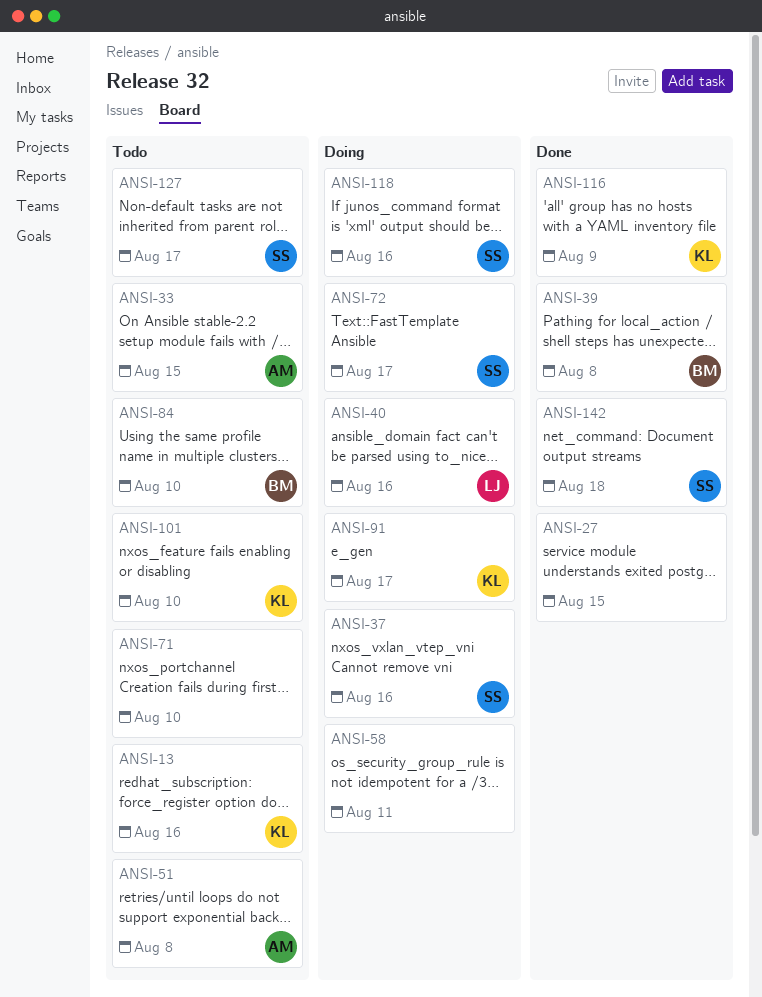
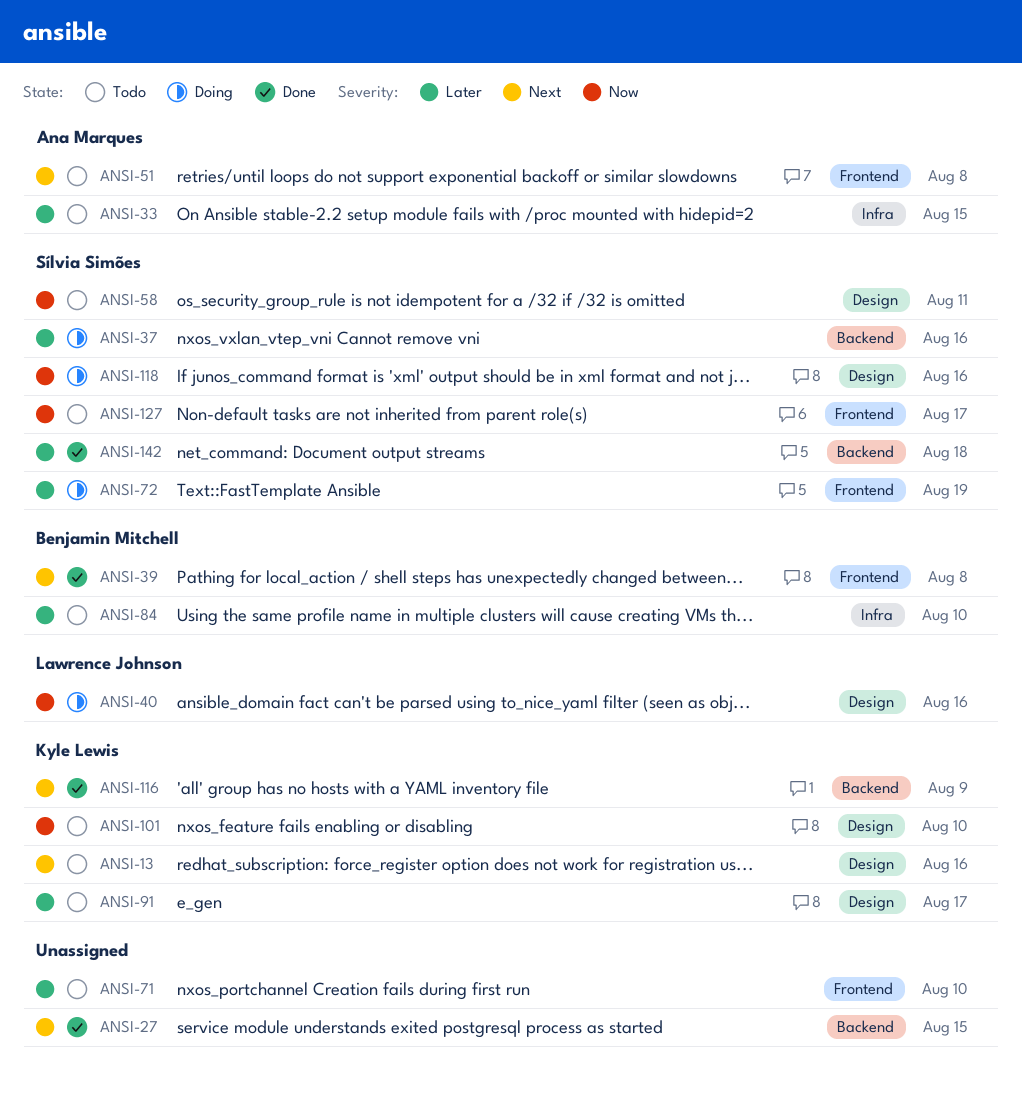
ANSI-58, status: Doing -> Todo
ANSI-58, owner: none -> Sílvia Simões
ANSI-72, due: Aug 17 -> Aug 19
ANSI-91, status: Doing -> Todo

